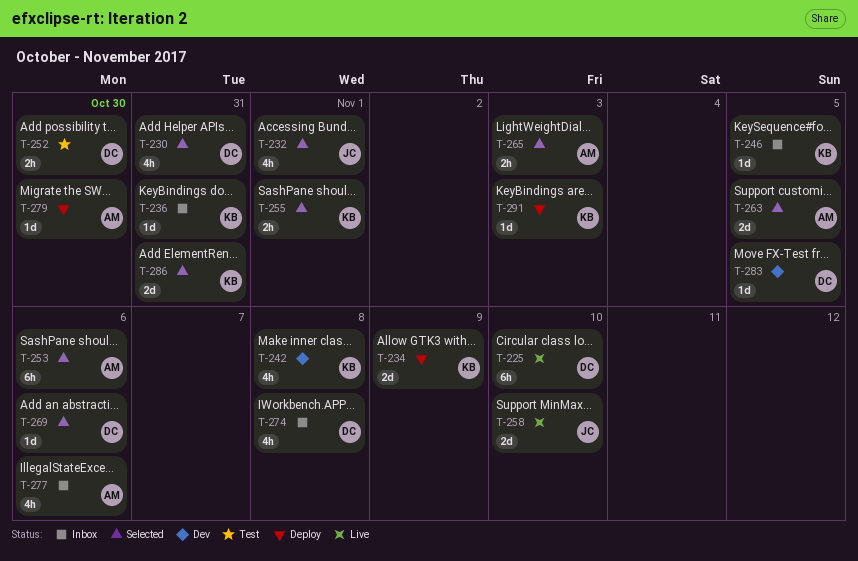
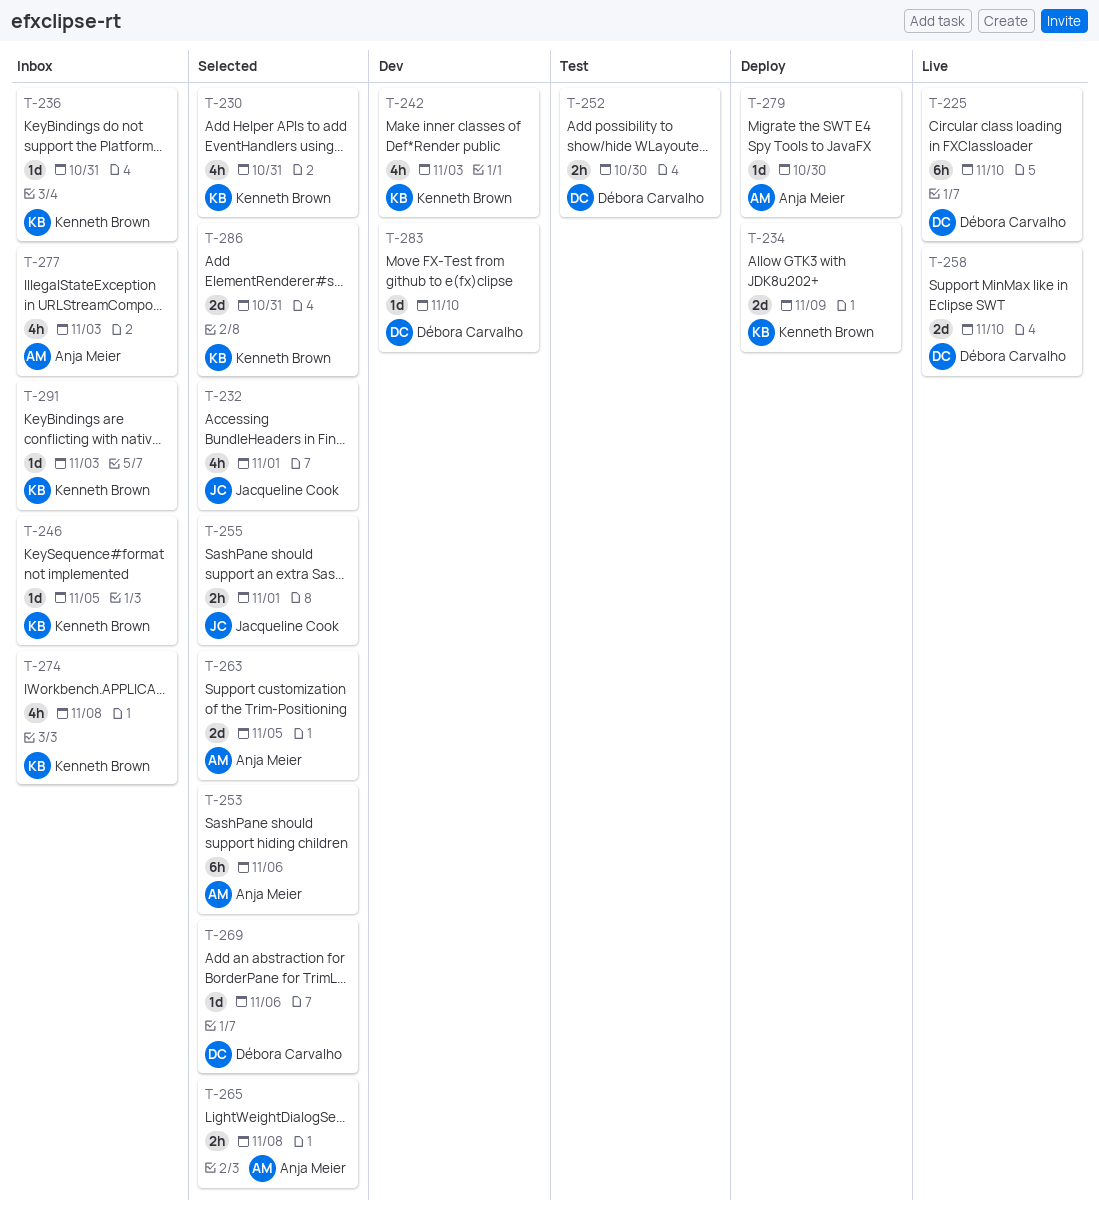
T-230, owner: Débora Carvalho -> Kenneth Brown
T-242, due: Nov 8 -> Nov 3
T-255, owner: Kenneth Brown -> Jacqueline Cook
T-258, owner: Jacqueline Cook -> Débora Carvalho
T-265, due: Nov 3 -> Nov 8
T-274, owner: Débora Carvalho -> Kenneth Brown
T-277, due: Nov 6 -> Nov 3
T-283, due: Nov 5 -> Nov 10
T-291, status: Deploy -> Inbox

